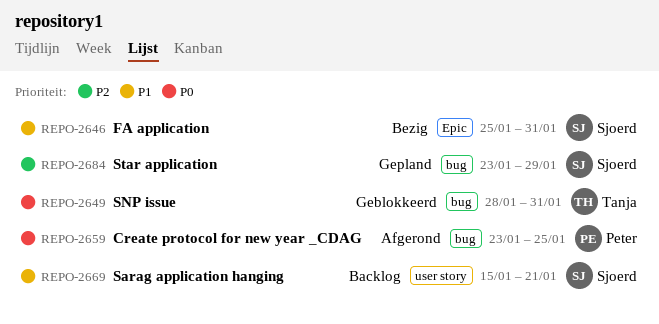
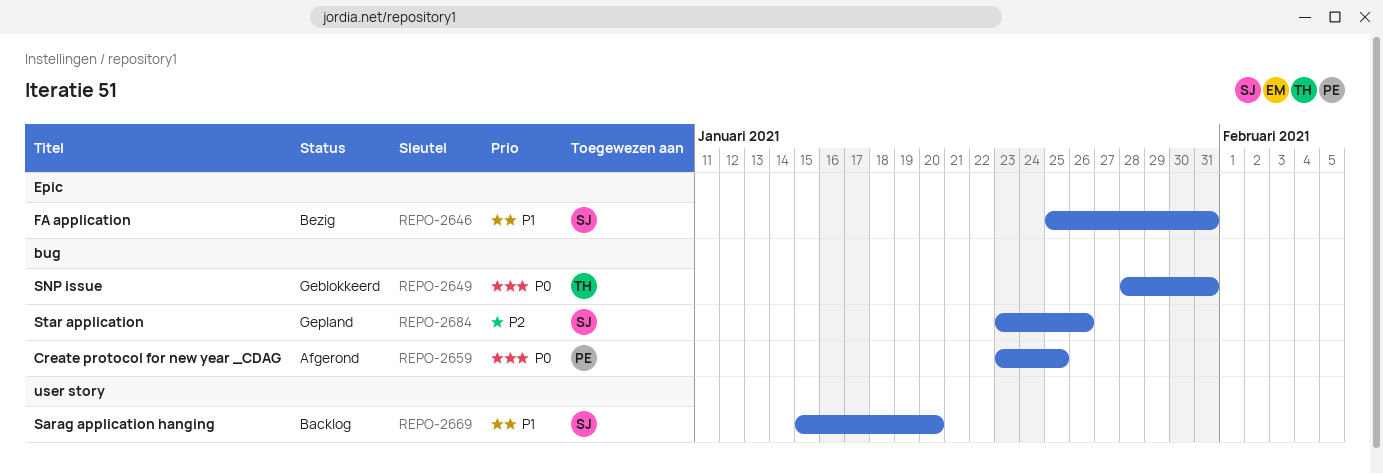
REPO-2669, due: Jan 21 -> Jan 20
REPO-2684, due: Jan 29 -> Jan 26

